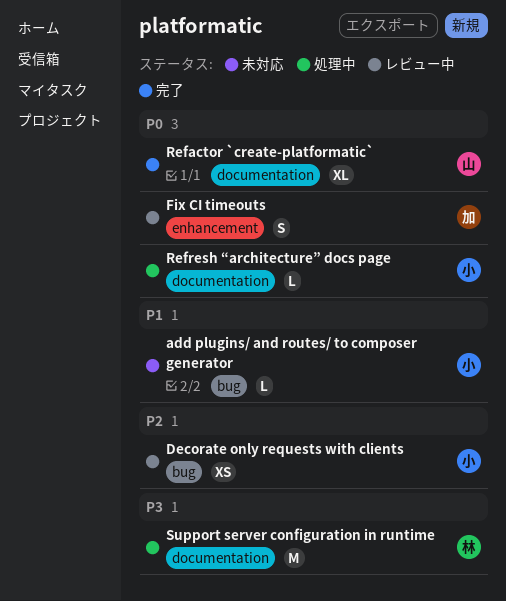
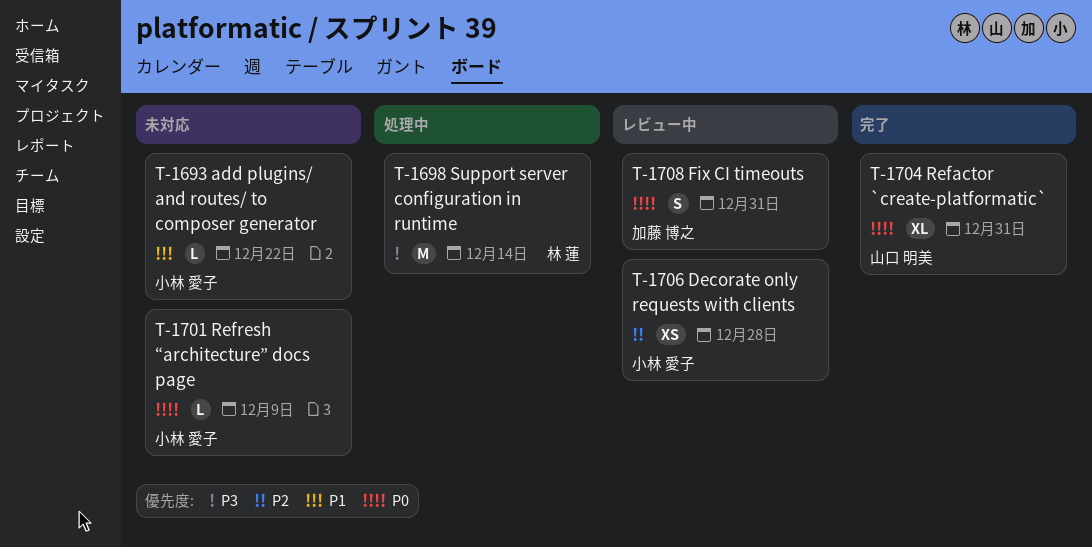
Refresh “architecture” docs page, status: 処理中 -> 未対応

